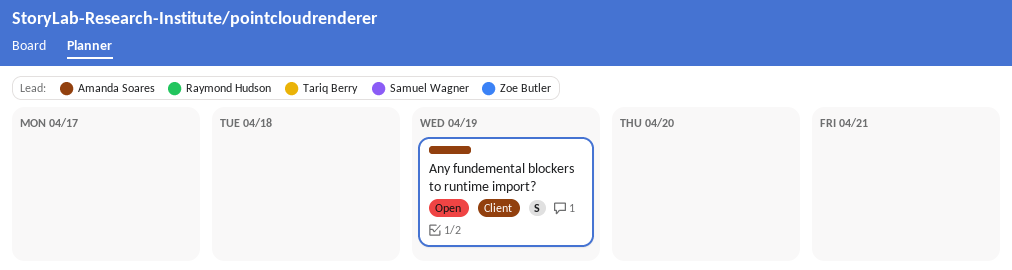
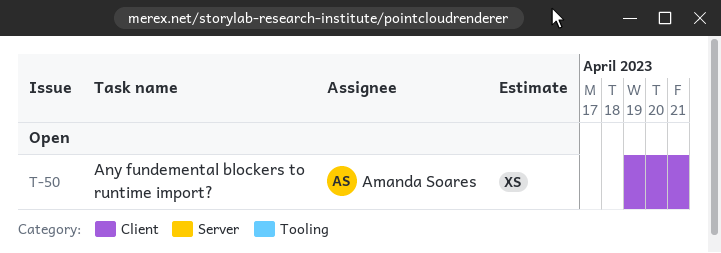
Any fundemental blockers to runtime import?, estimate: S -> XS
Any fundemental blockers to runtime import?, due: Apr 19 -> Apr 21

